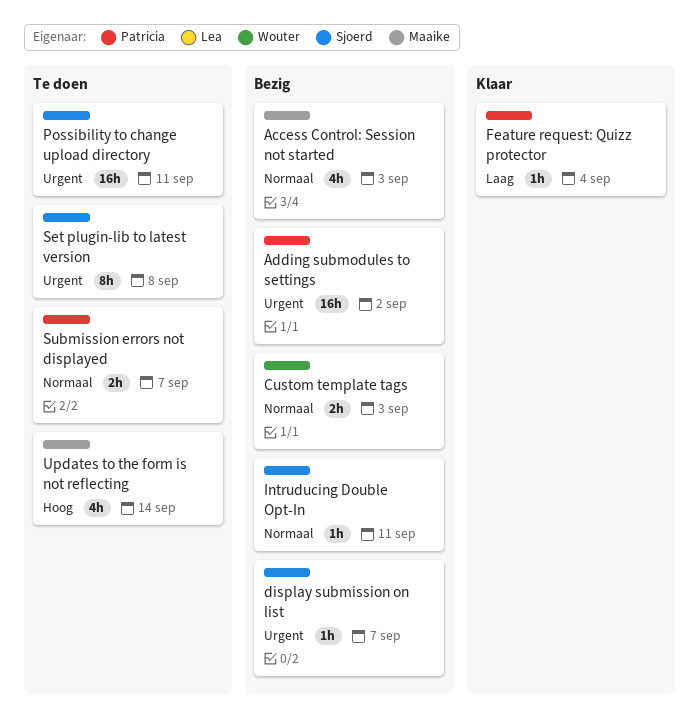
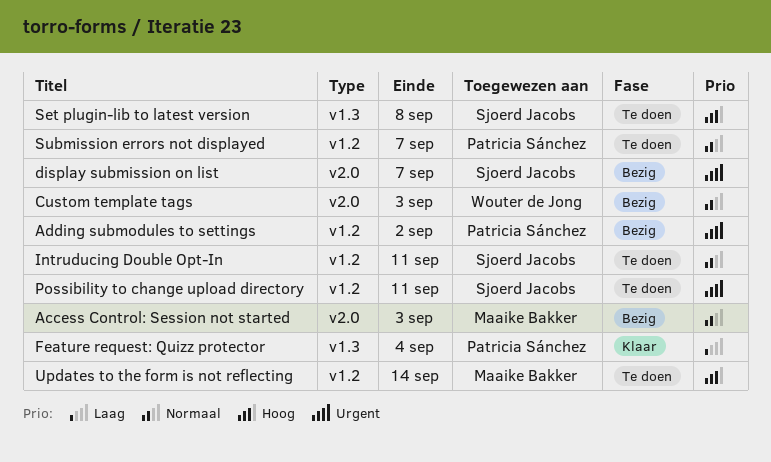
Intruducing Double Opt-In, status: Bezig -> Te doen
Set plugin-lib to latest version, priority: Urgent -> Hoog

